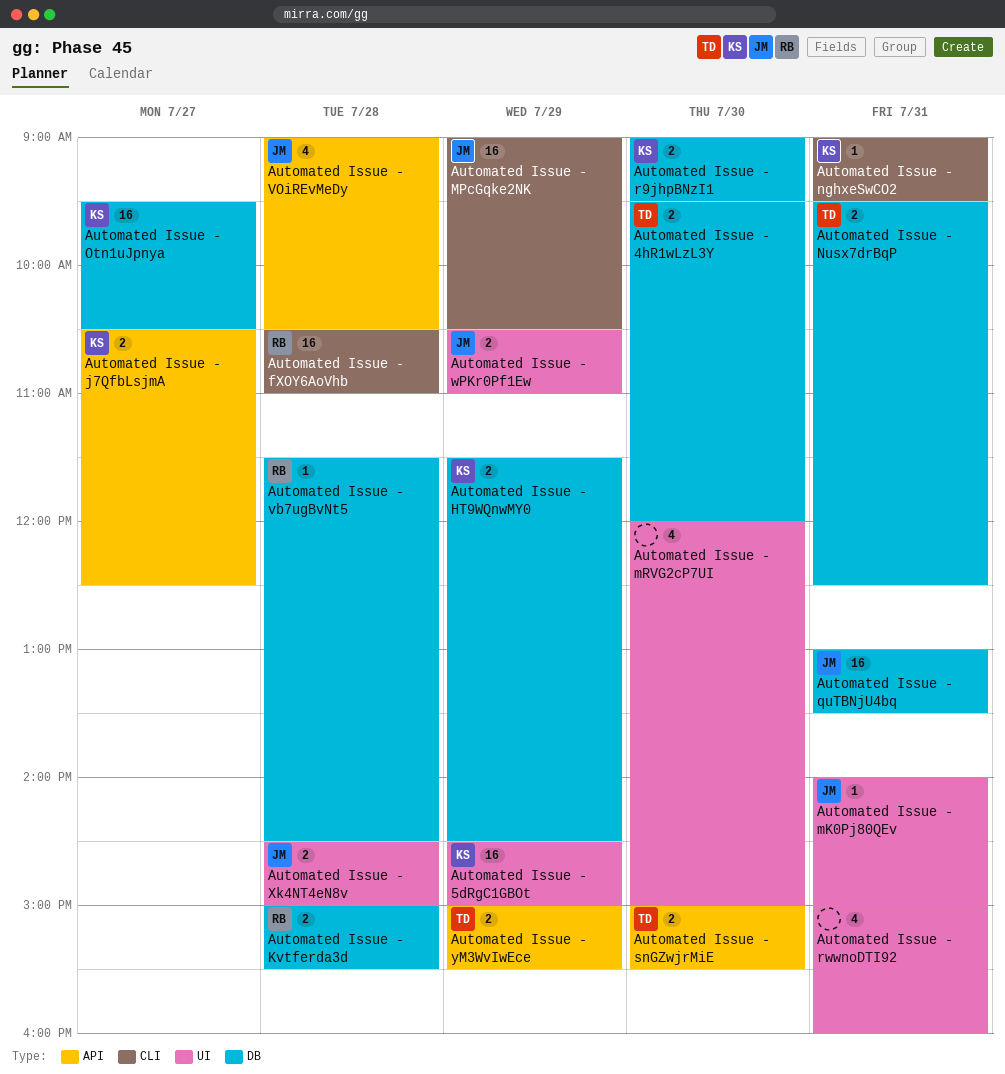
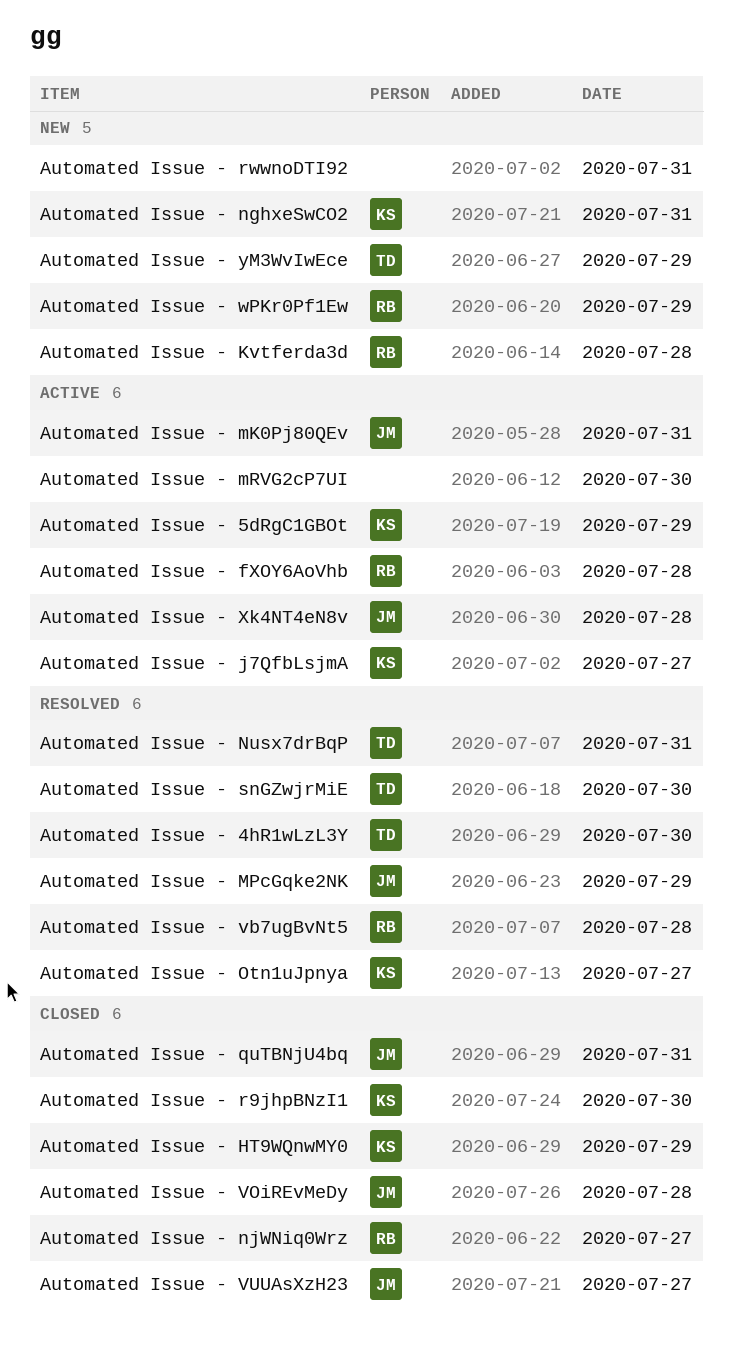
Automated Issue - njWNiq0Wrz: none -> present
Automated Issue - VUUAsXzH23: none -> present
Automated Issue - wPKr0Pf1Ew, owner: JM -> RB

